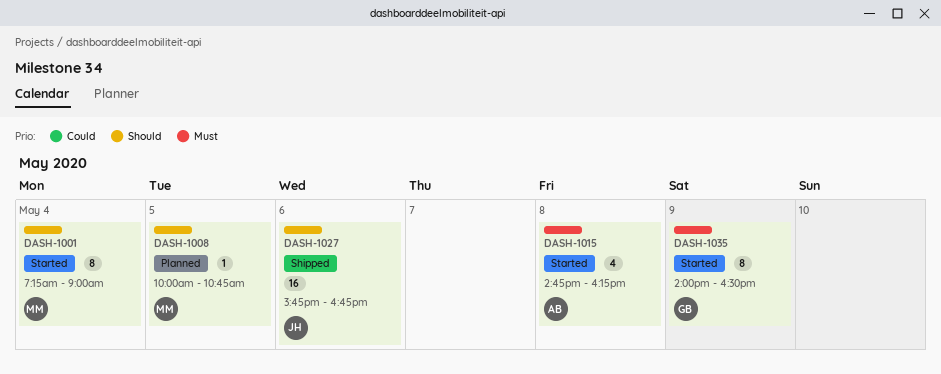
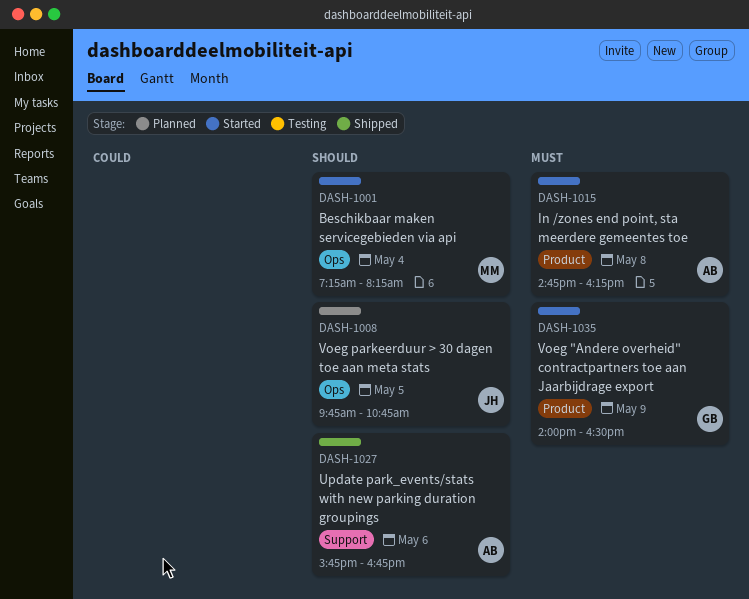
DASH-1001, ends: 09:00 -> 08:15
DASH-1008, owner: MM -> JH
DASH-1008, begins: 10:00 -> 09:45
DASH-1027, owner: JH -> AB

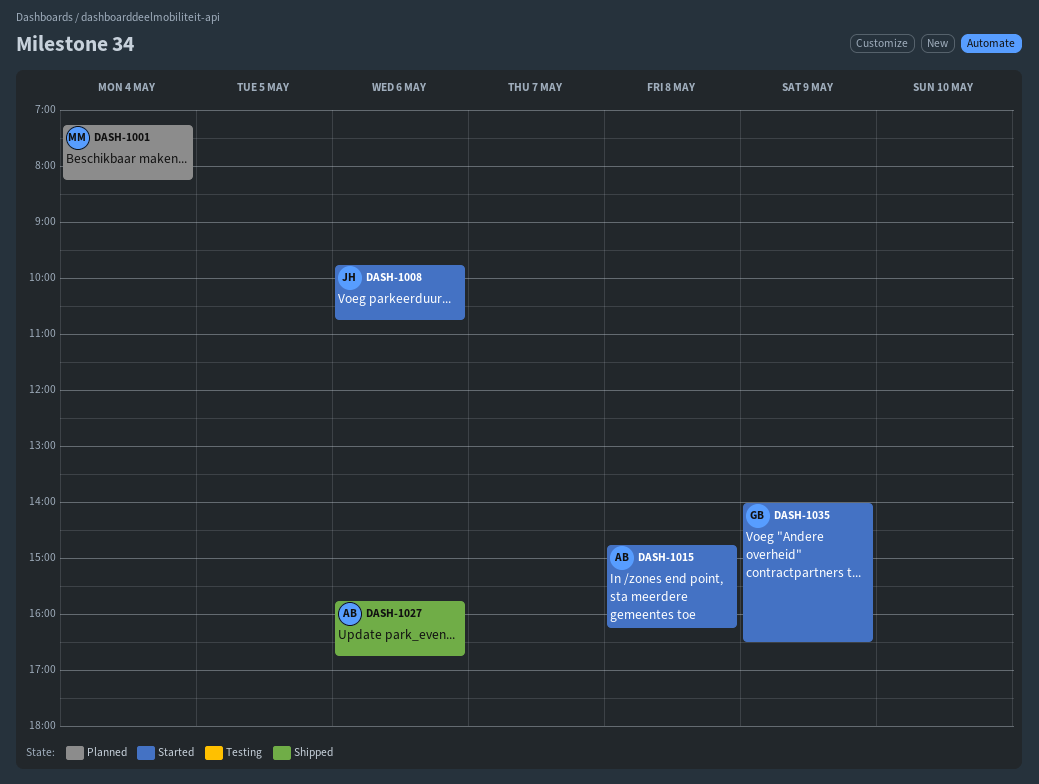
DASH-1001, status: Started -> Planned
DASH-1008, status: Planned -> Started
DASH-1008, day: May 5 -> May 6

